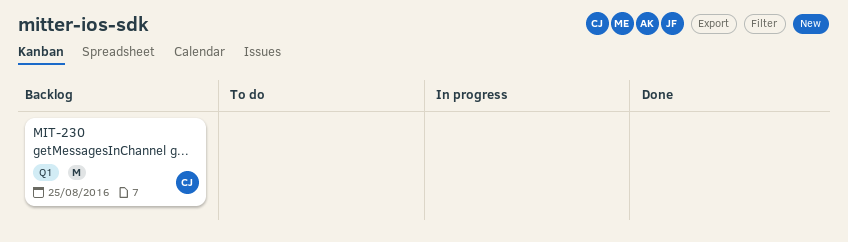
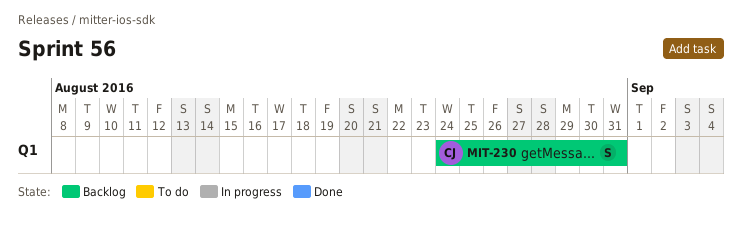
MIT-230, estimate: M -> S
MIT-230, due: Aug 25 -> Aug 31

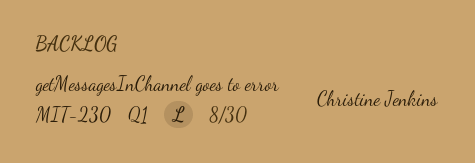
MIT-230, estimate: S -> L
MIT-230, due: Aug 31 -> Aug 30

